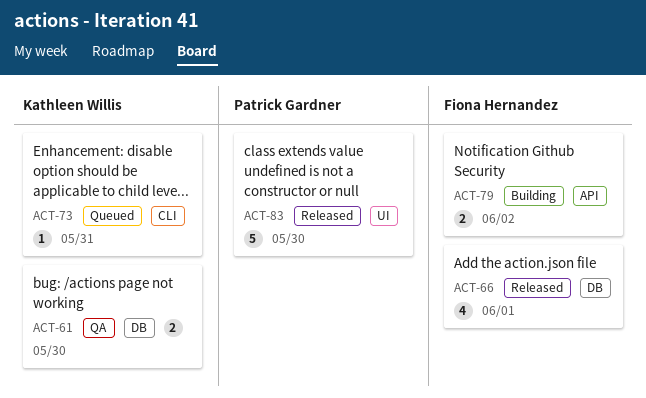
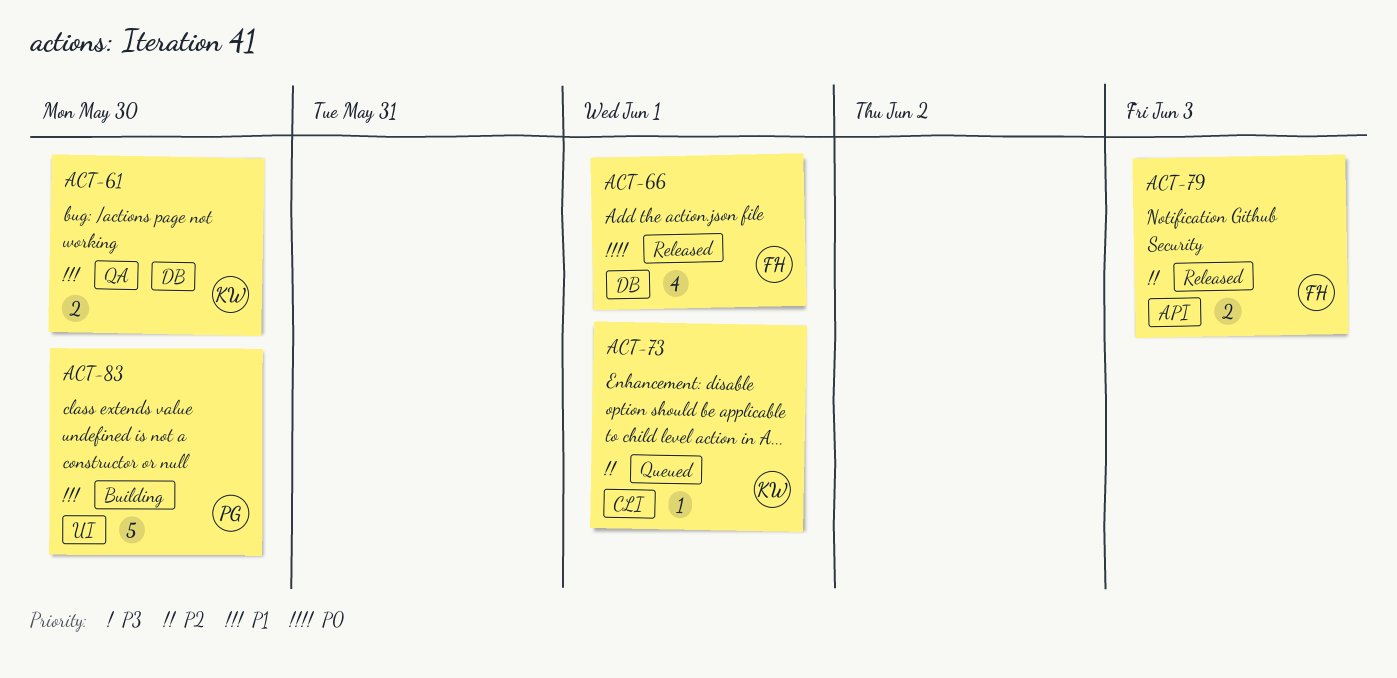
ACT-73, due: May 31 -> Jun 1
ACT-79, status: Building -> Released
ACT-79, due: Jun 2 -> Jun 3
ACT-83, status: Released -> Building

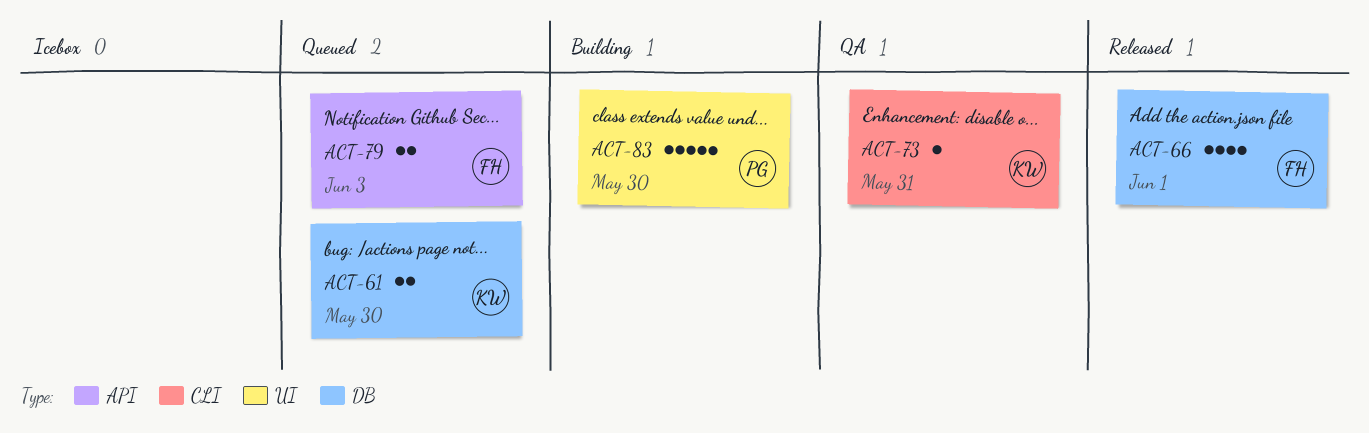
ACT-61, status: QA -> Queued
ACT-73, status: Queued -> QA
ACT-73, due: Jun 1 -> May 31
ACT-79, status: Released -> Queued

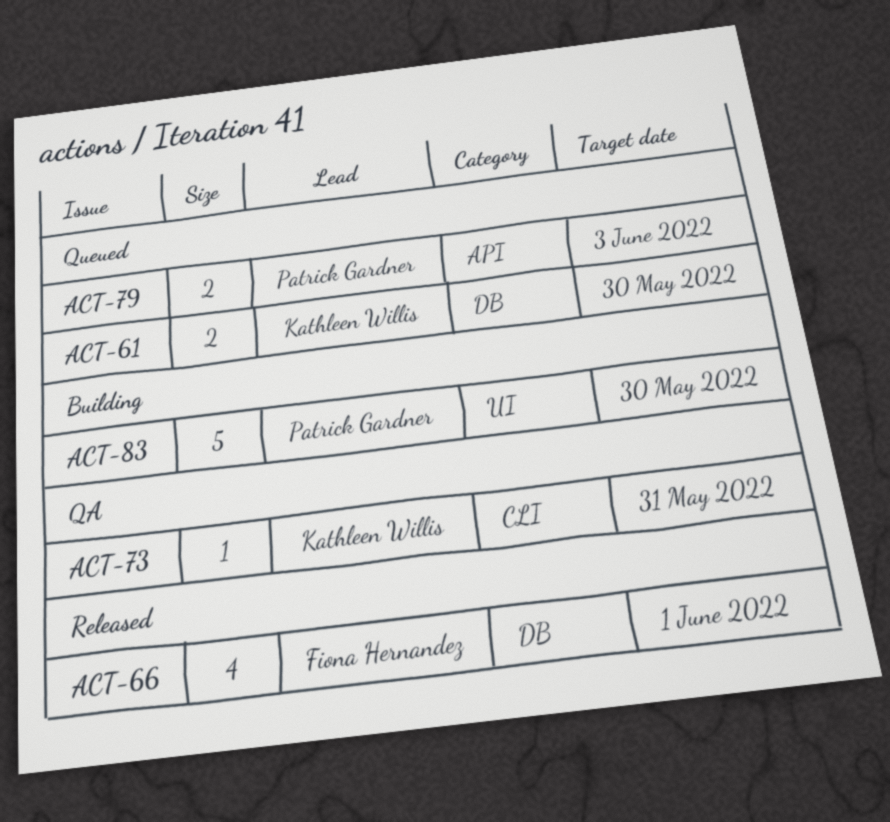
ACT-79, owner: Fiona Hernandez -> Patrick Gardner

